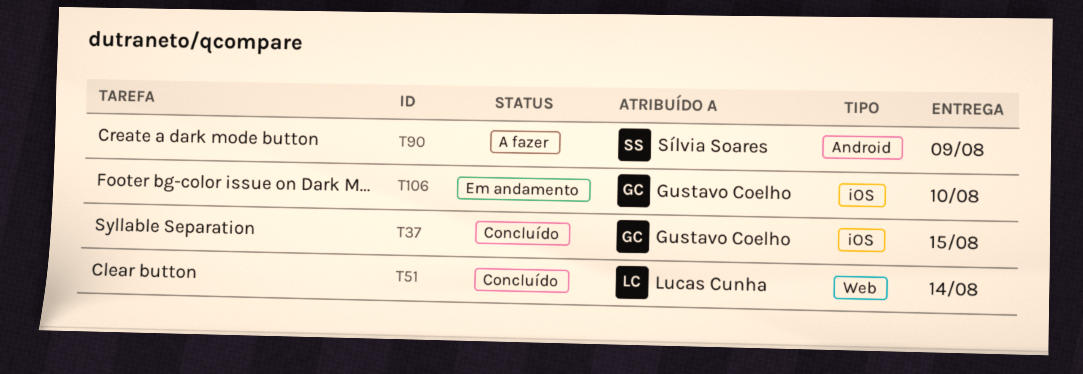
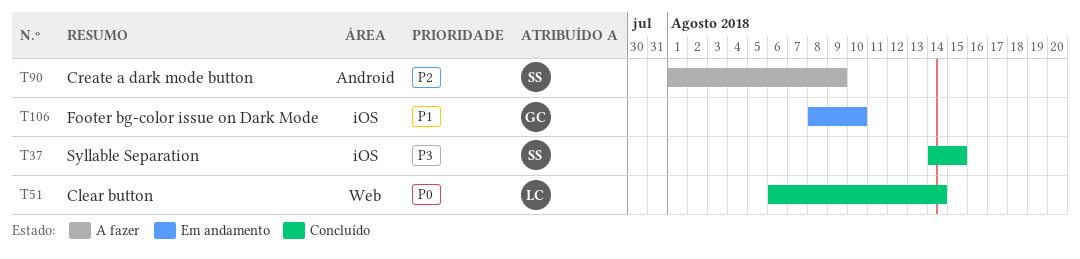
T37, owner: Gustavo Coelho -> Sílvia Soares

